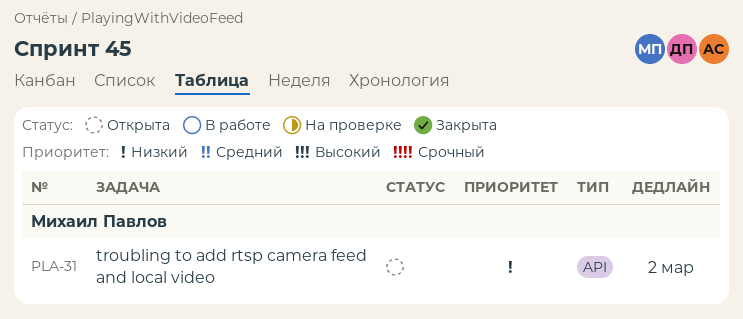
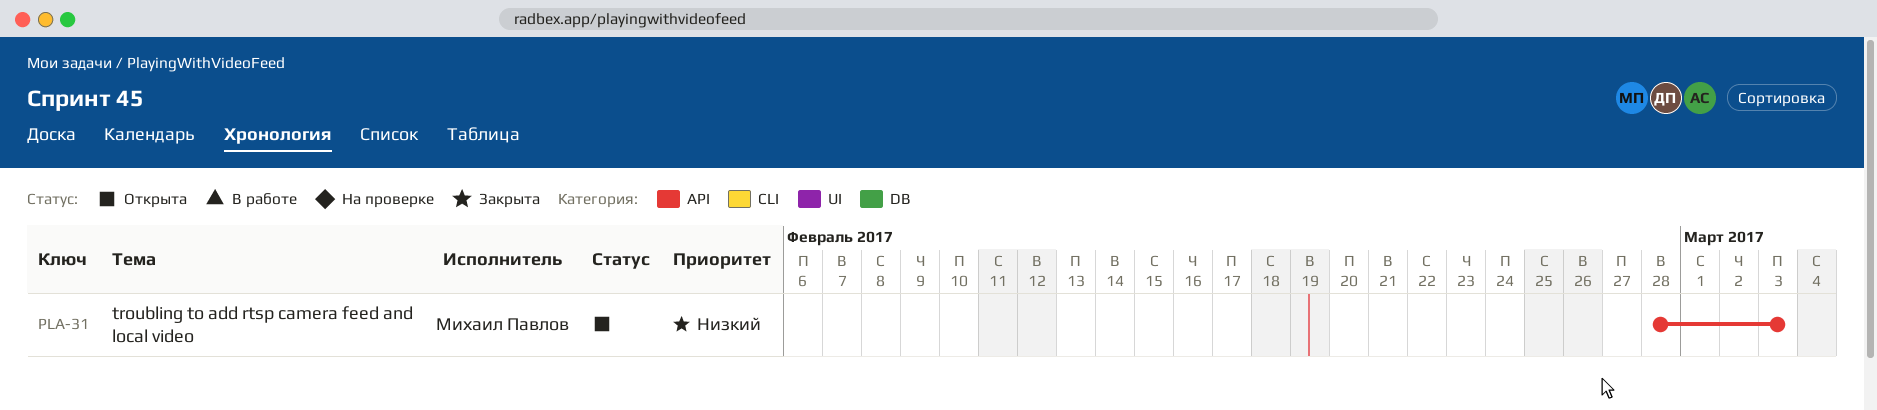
PLA-31, due: Mar 2 -> Mar 3

